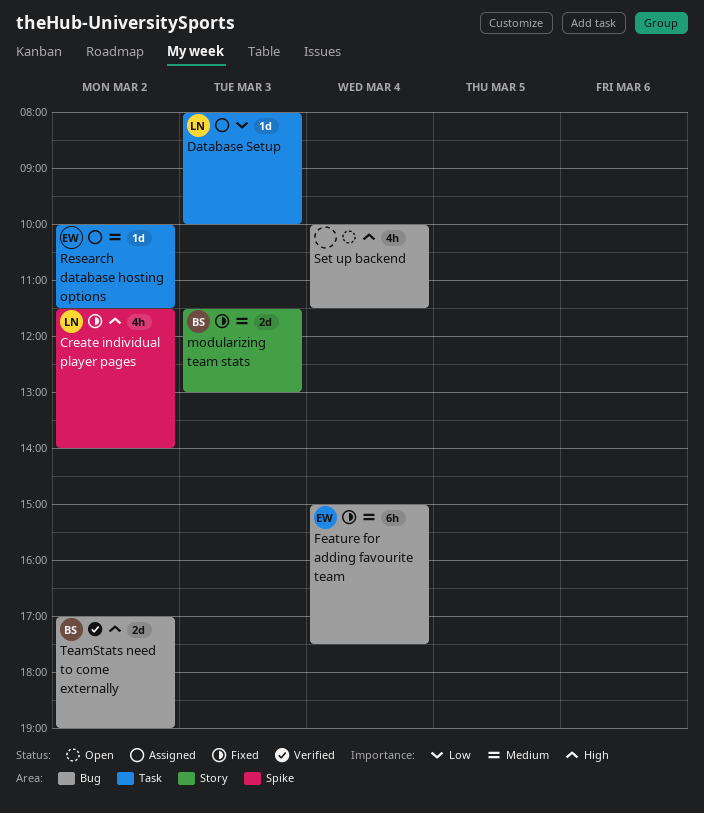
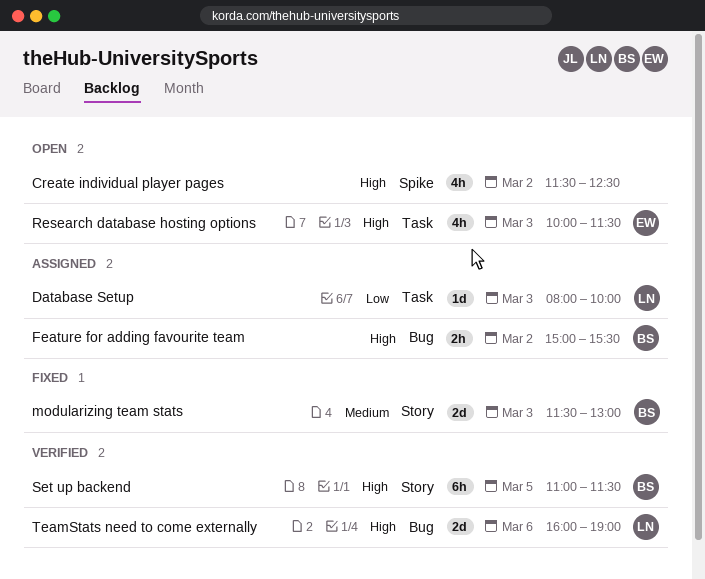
Create individual player pages, status: Fixed -> Open
Create individual player pages, owner: LN -> none
Create individual player pages, ends: 14:00 -> 12:30
Feature for adding favourite team, status: Fixed -> Assigned
Feature for adding favourite team, owner: EW -> BS
Feature for adding favourite team, priority: Medium -> High
Feature for adding favourite team, estimate: 6h -> 2h
Feature for adding favourite team, day: Mar 4 -> Mar 2
Feature for adding favourite team, ends: 17:30 -> 15:30
Research database hosting options, status: Assigned -> Open
Research database hosting options, priority: Medium -> High
Research database hosting options, estimate: 1d -> 4h
Research database hosting options, day: Mar 2 -> Mar 3
Set up backend, status: Open -> Verified
Set up backend, owner: none -> BS
Set up backend, label: Bug -> Story
Set up backend, estimate: 4h -> 6h
Set up backend, day: Mar 4 -> Mar 5
Set up backend, begins: 10:00 -> 11:00
TeamStats need to come externally, owner: BS -> LN
TeamStats need to come externally, day: Mar 2 -> Mar 6
TeamStats need to come externally, begins: 17:00 -> 16:00

